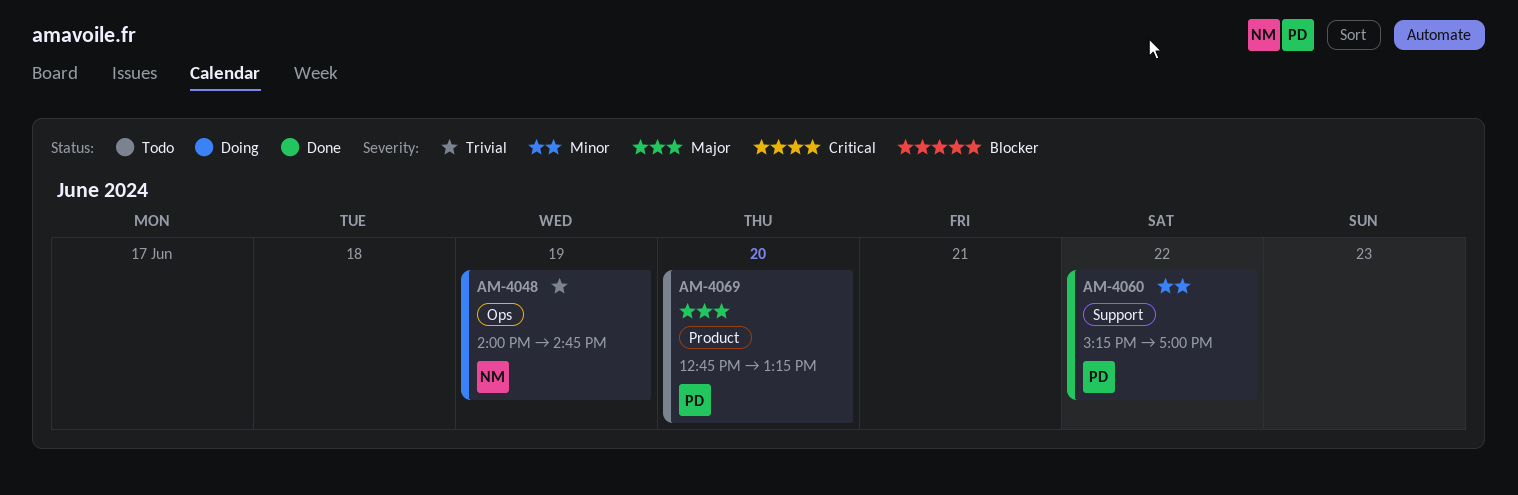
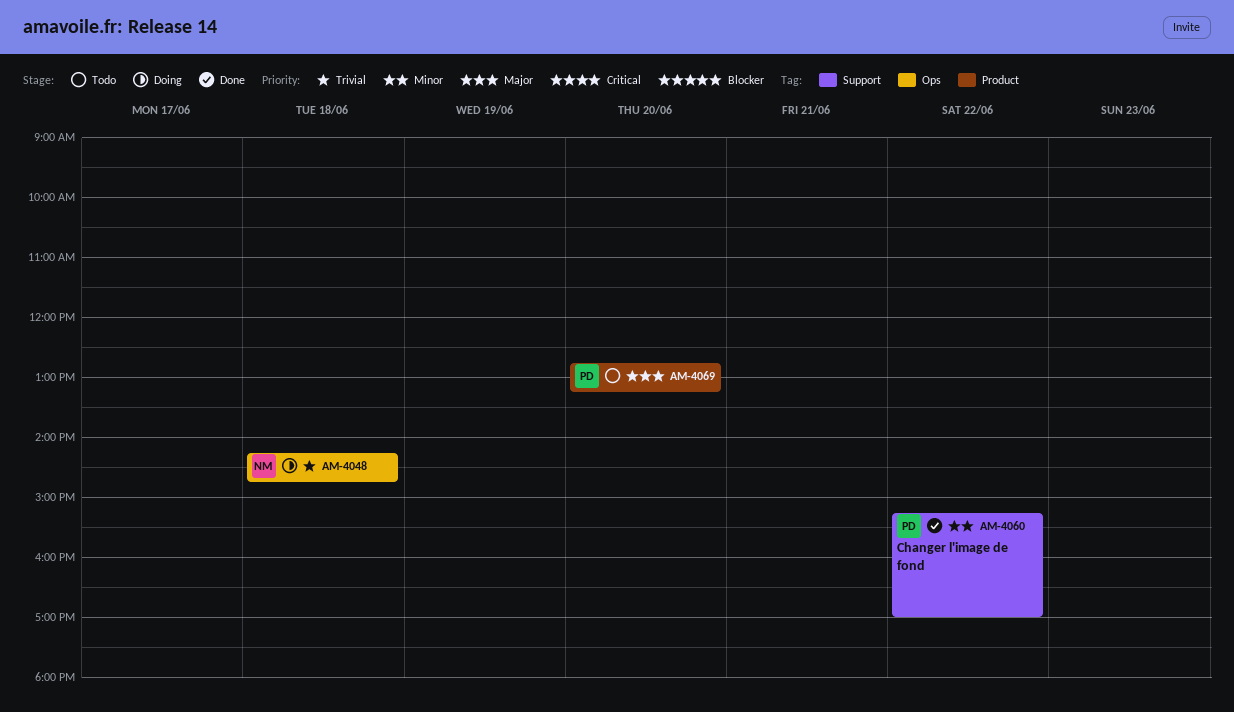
AM-4048, day: Jun 19 -> Jun 18
AM-4048, begins: 14:00 -> 14:15

